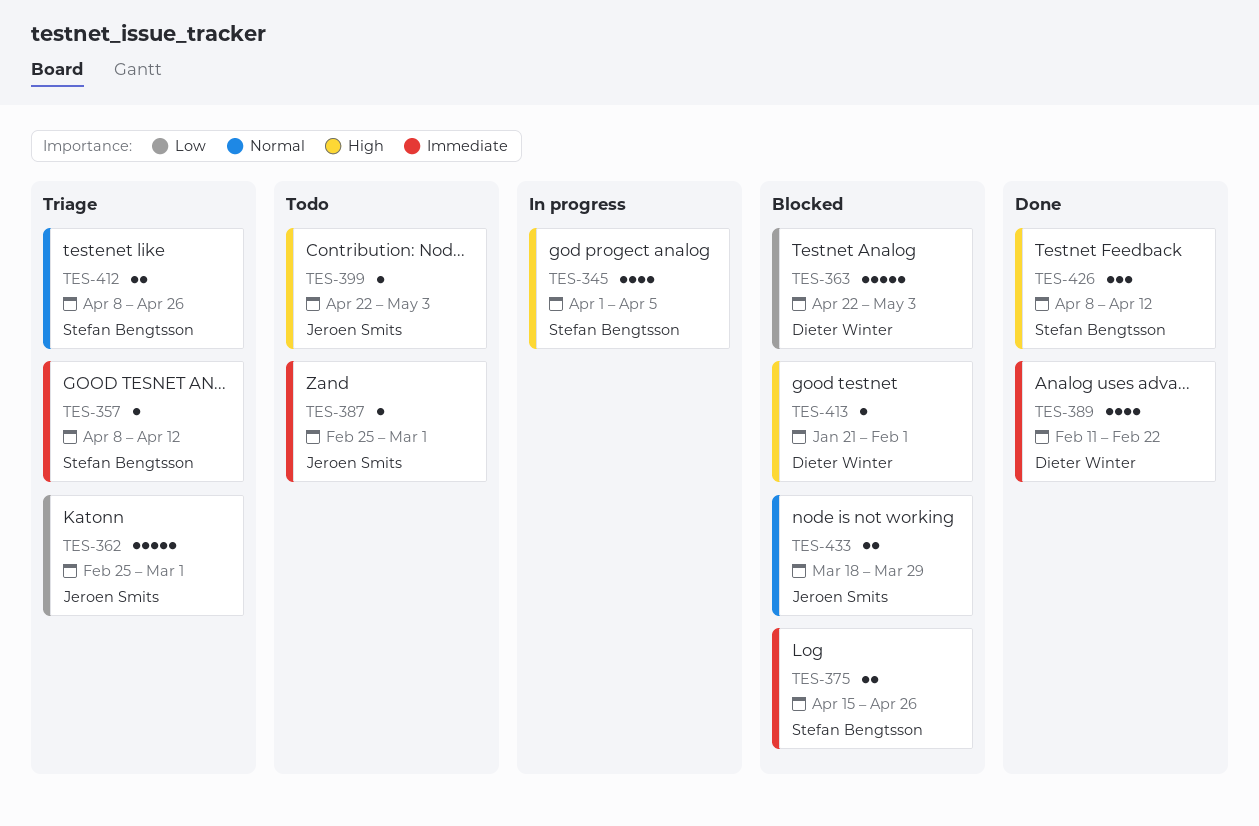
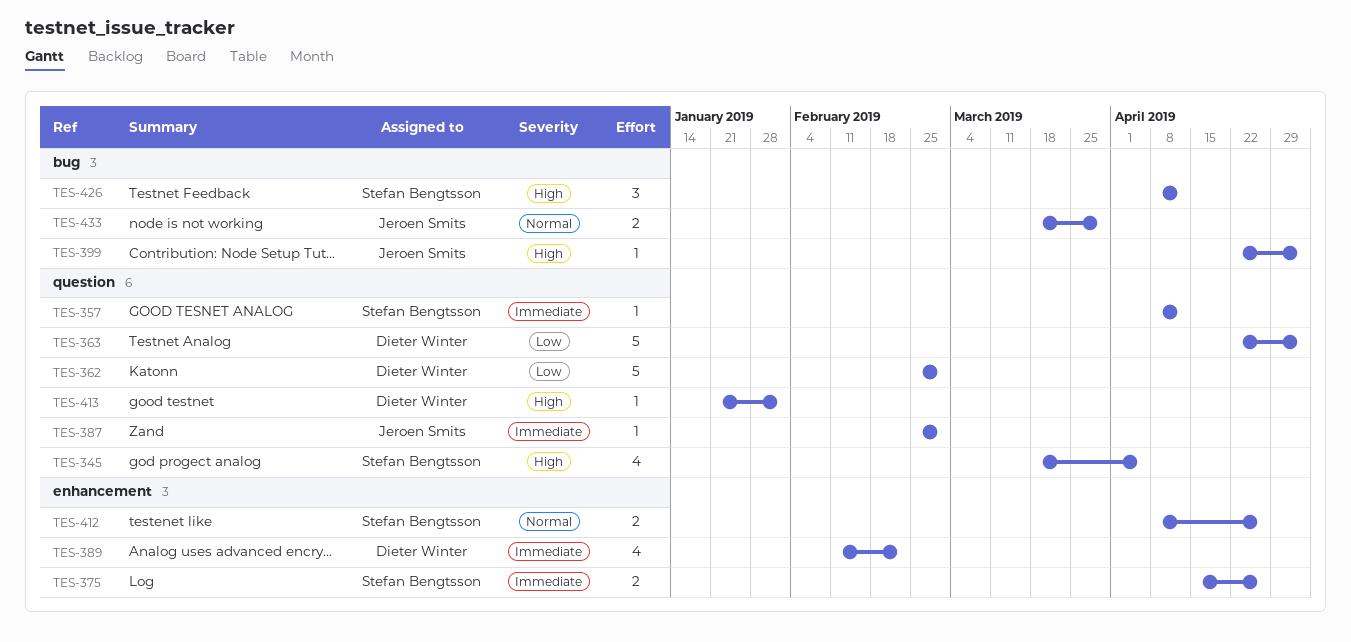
TES-345, start: Apr 1 -> Mar 18
TES-362, owner: Jeroen Smits -> Dieter Winter

